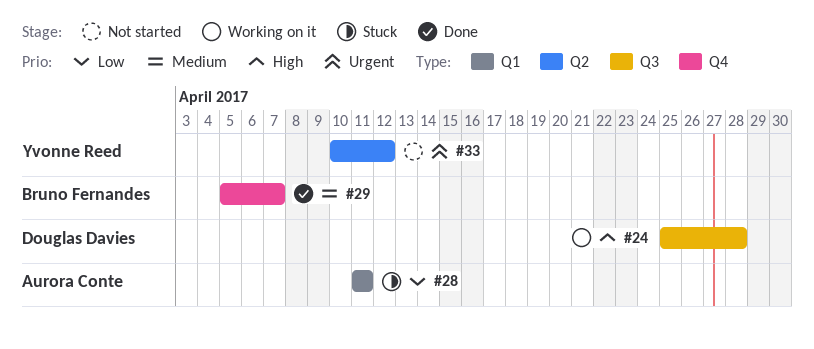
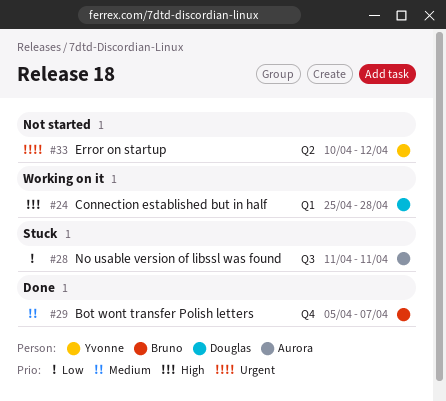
#24, label: Q3 -> Q1
#28, label: Q1 -> Q3

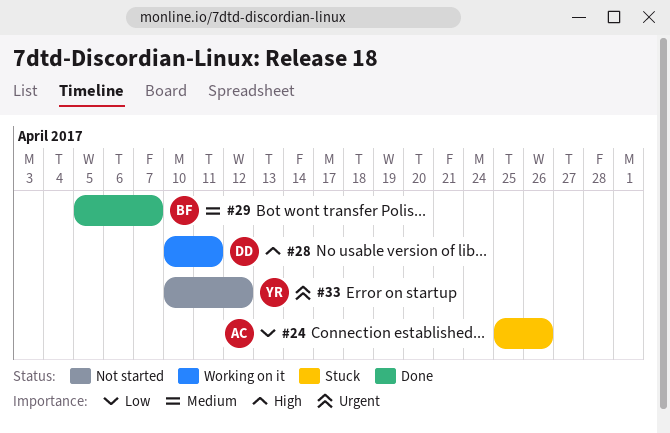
#24, status: Working on it -> Stuck
#24, owner: Douglas -> Aurora
#24, priority: High -> Low
#24, due: Apr 28 -> Apr 26
#28, status: Stuck -> Working on it
#28, owner: Aurora -> Douglas
#28, priority: Low -> High
#28, start: Apr 11 -> Apr 10

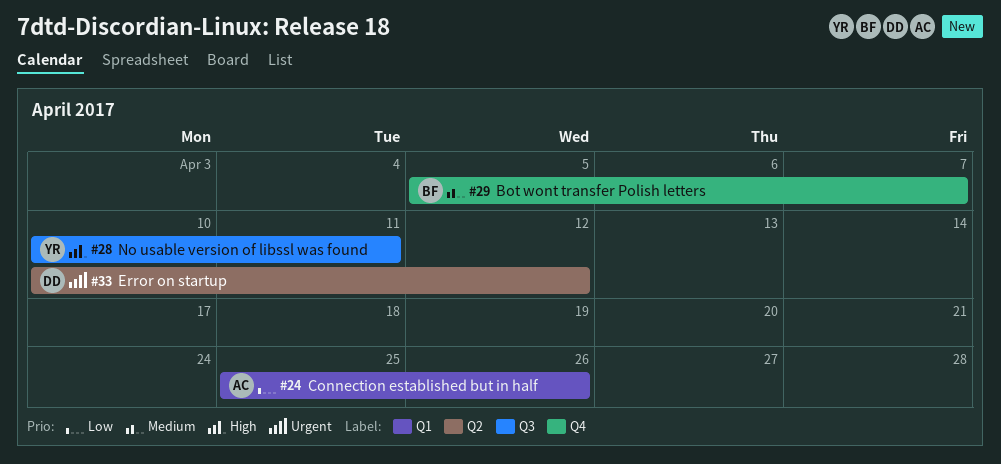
#28, owner: DD -> YR
#33, owner: YR -> DD

